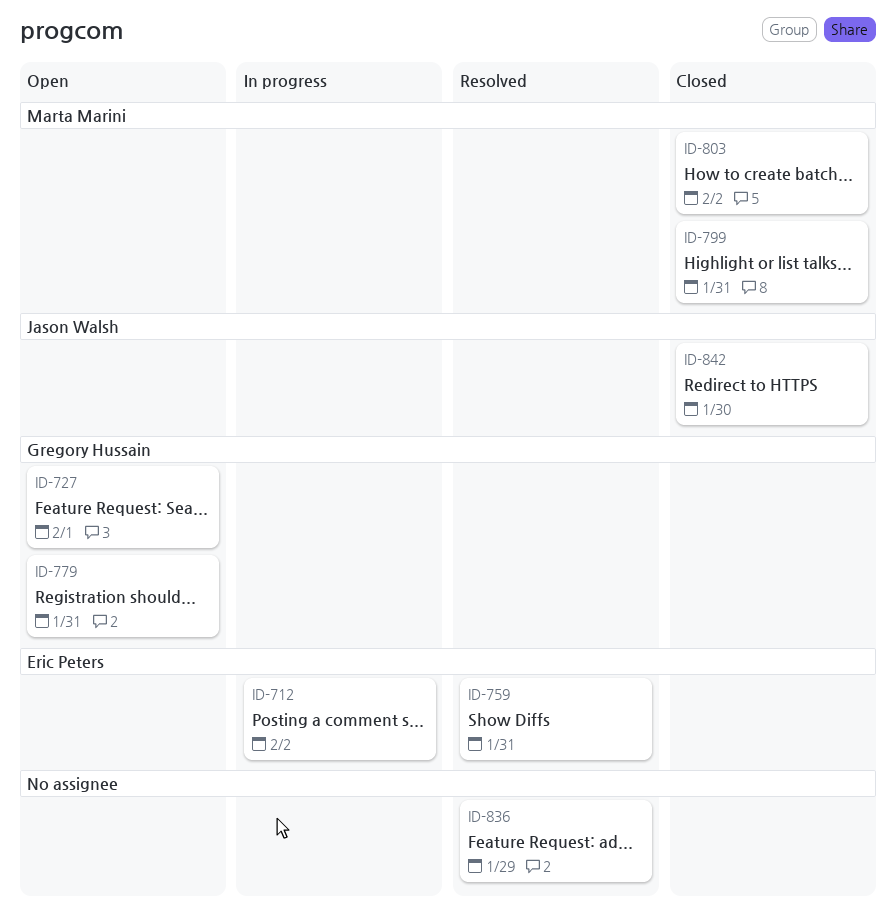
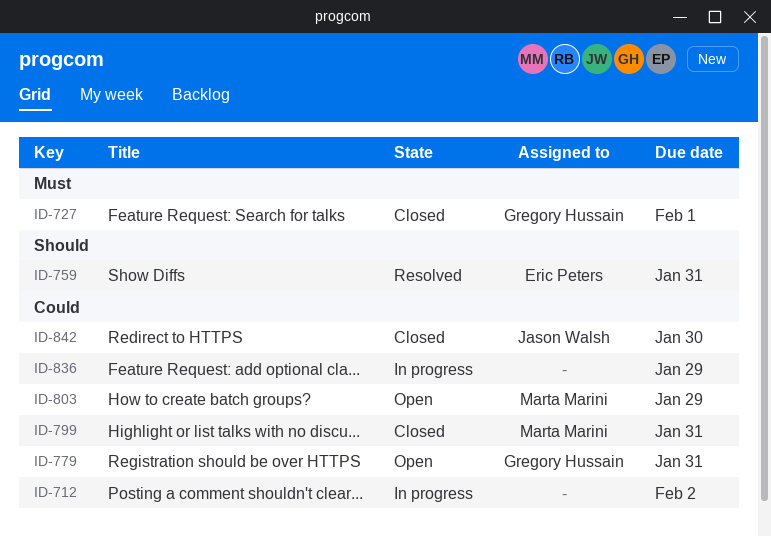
ID-712, owner: Eric Peters -> none
ID-727, status: Open -> Closed
ID-803, status: Closed -> Open
ID-803, due: Feb 2 -> Jan 29
ID-836, status: Resolved -> In progress

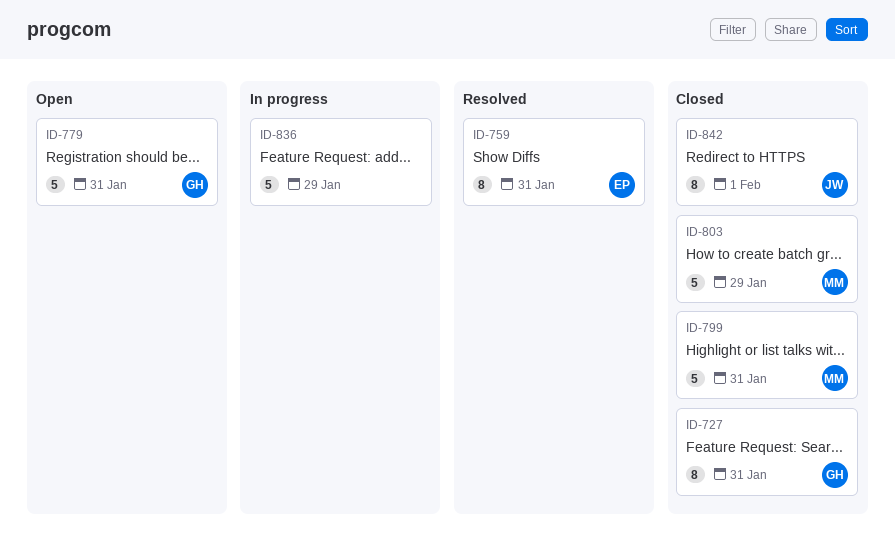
ID-712: present -> none
ID-727, due: Feb 1 -> Jan 31
ID-803, status: Open -> Closed
ID-842, due: Jan 30 -> Feb 1

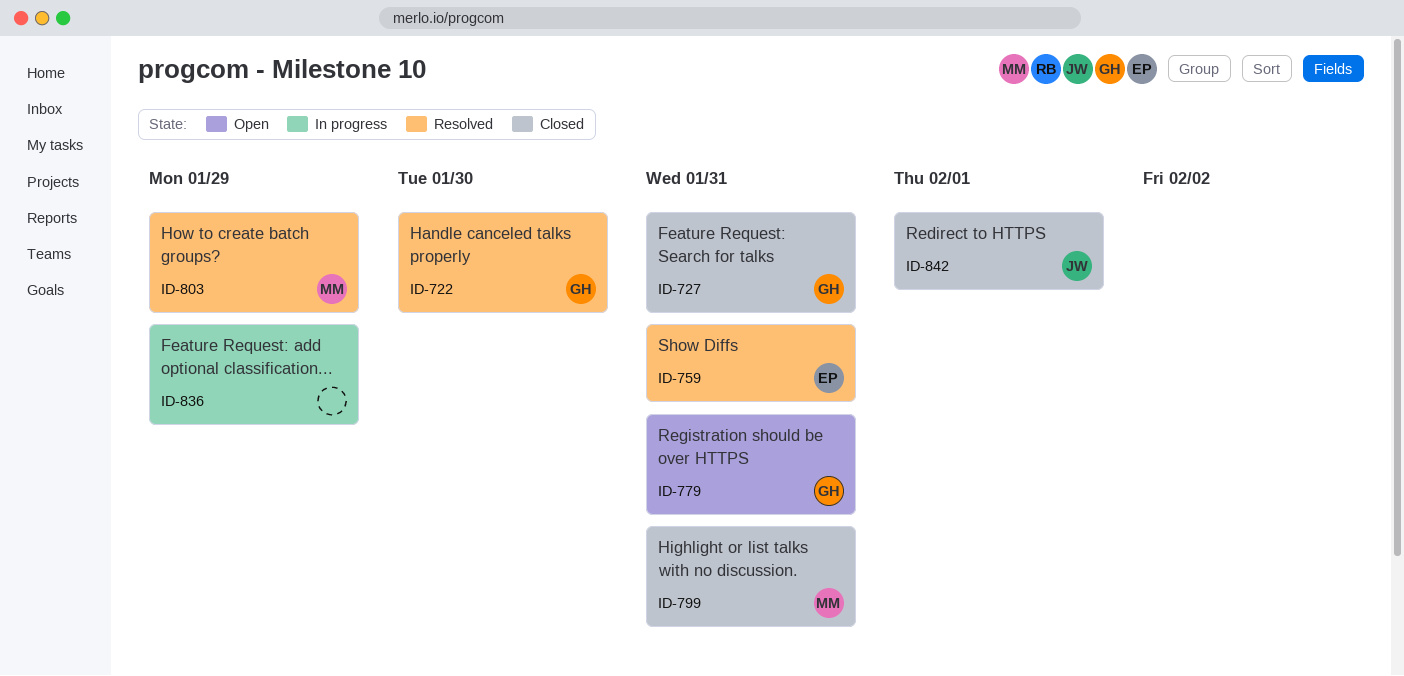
ID-722: none -> present
ID-803, status: Closed -> Resolved

